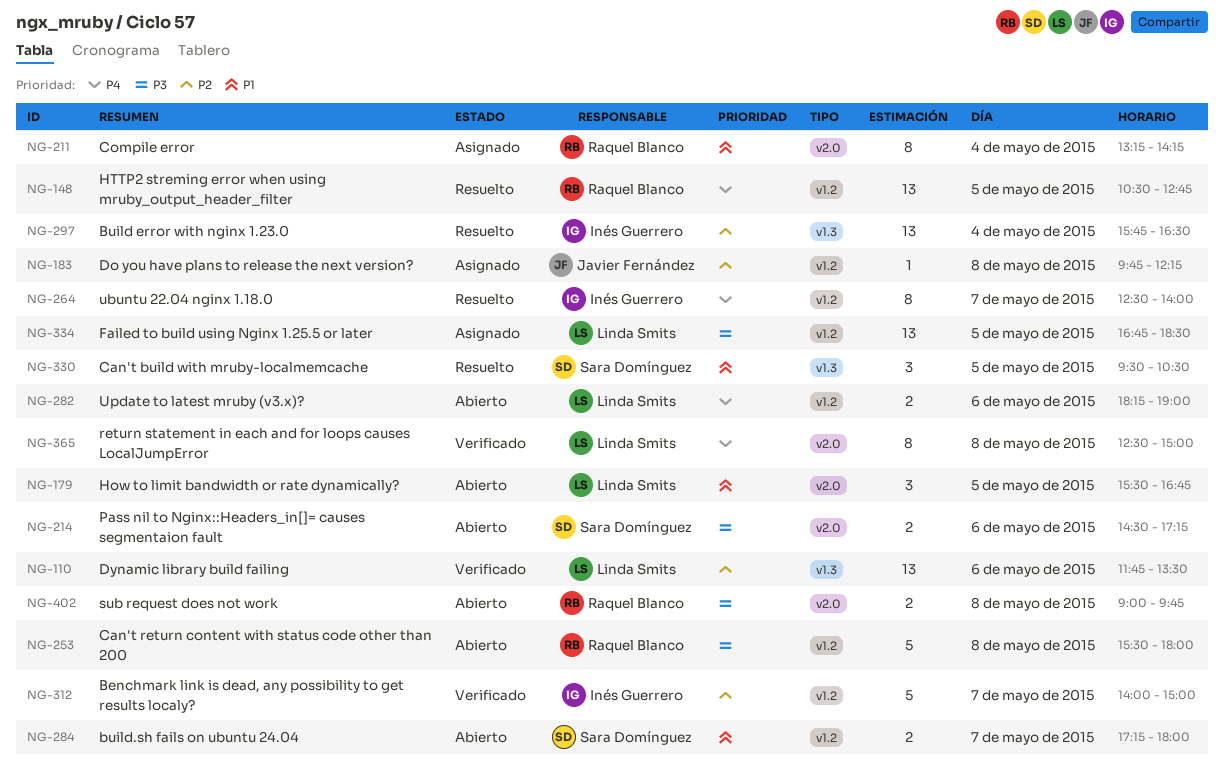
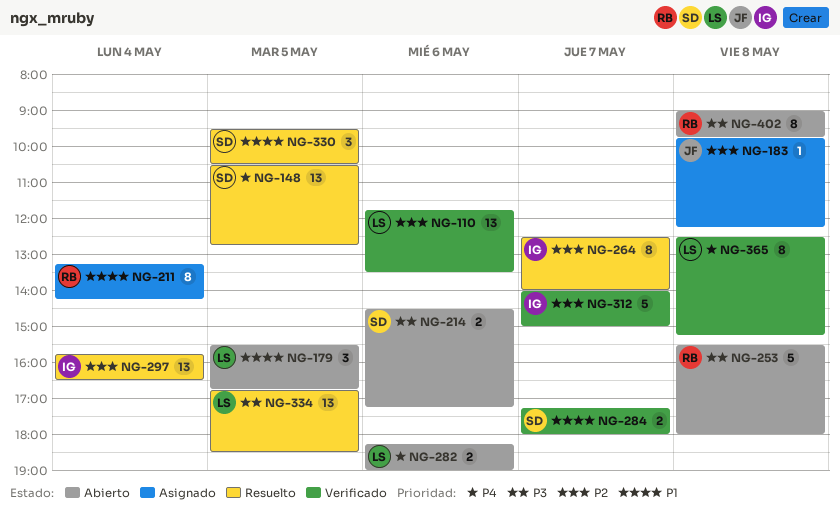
NG-148, owner: Raquel Blanco -> Sara Domínguez
NG-264, priority: P4 -> P2
NG-284, status: Abierto -> Verificado
NG-334, status: Asignado -> Resuelto
NG-365, ends: 15:00 -> 15:15
NG-402, estimate: 2 -> 8

